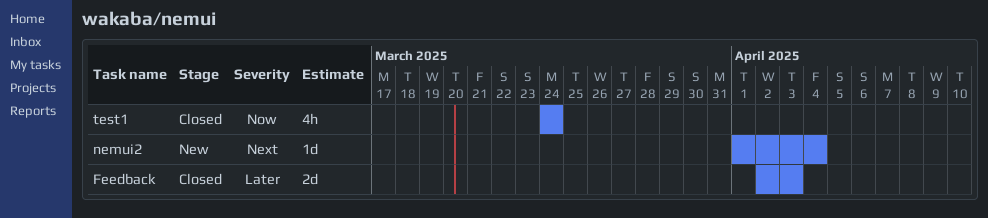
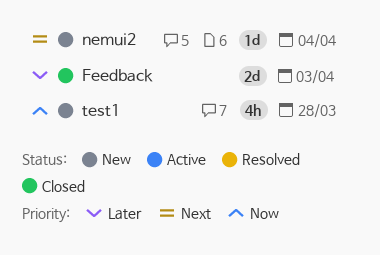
test1, status: Closed -> New
test1, due: Mar 24 -> Mar 28

